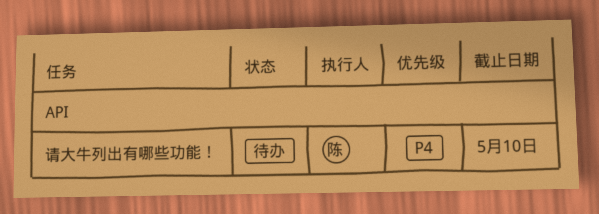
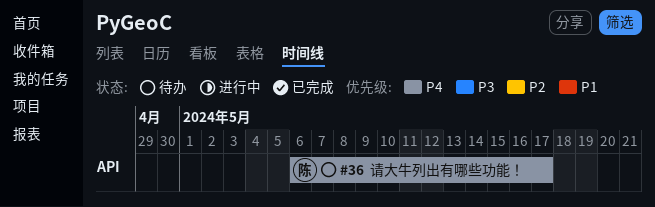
请大牛列出有哪些功能！, due: May 10 -> May 17

